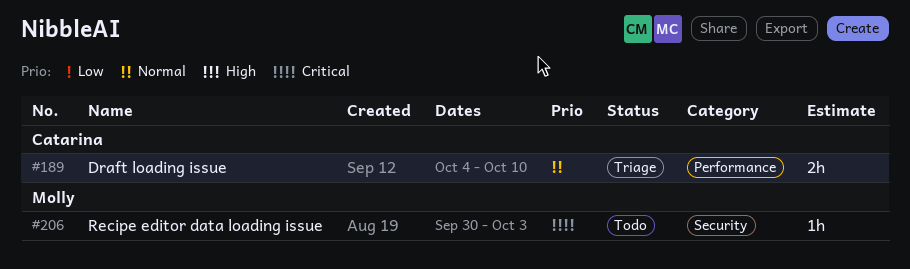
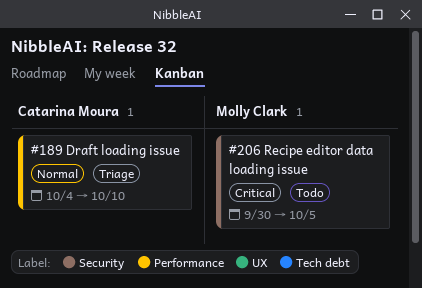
#206, due: Oct 3 -> Oct 5

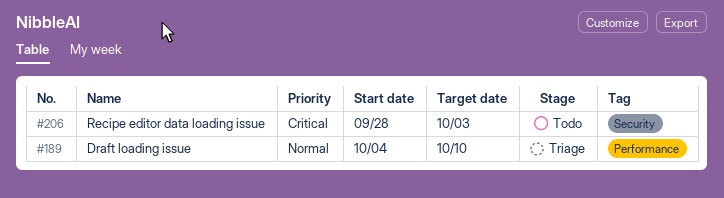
#206, start: Sep 30 -> Sep 28
#206, due: Oct 5 -> Oct 3

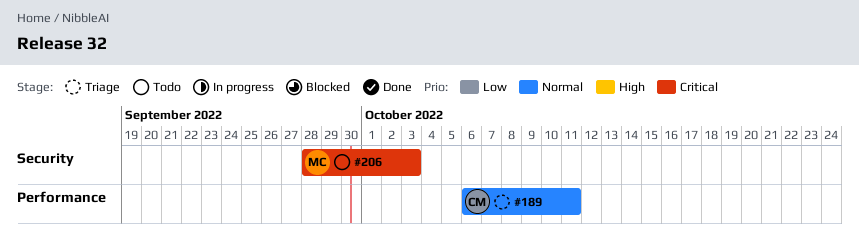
#189, start: Oct 4 -> Oct 6
#189, due: Oct 10 -> Oct 11

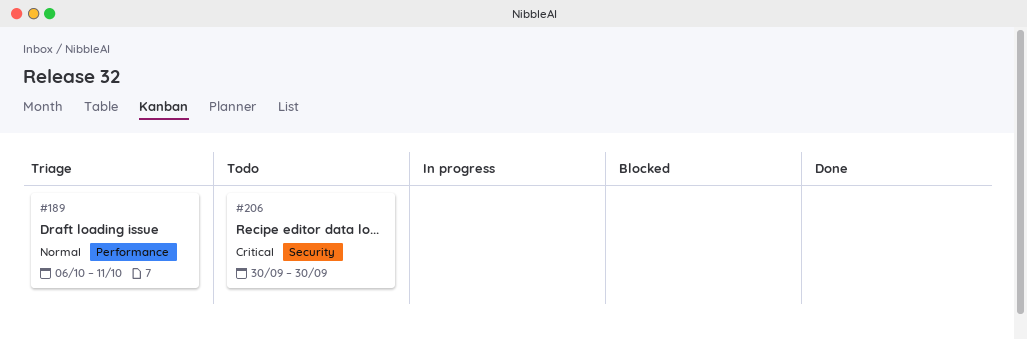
#206, start: Sep 28 -> Sep 30
#206, due: Oct 3 -> Sep 30

